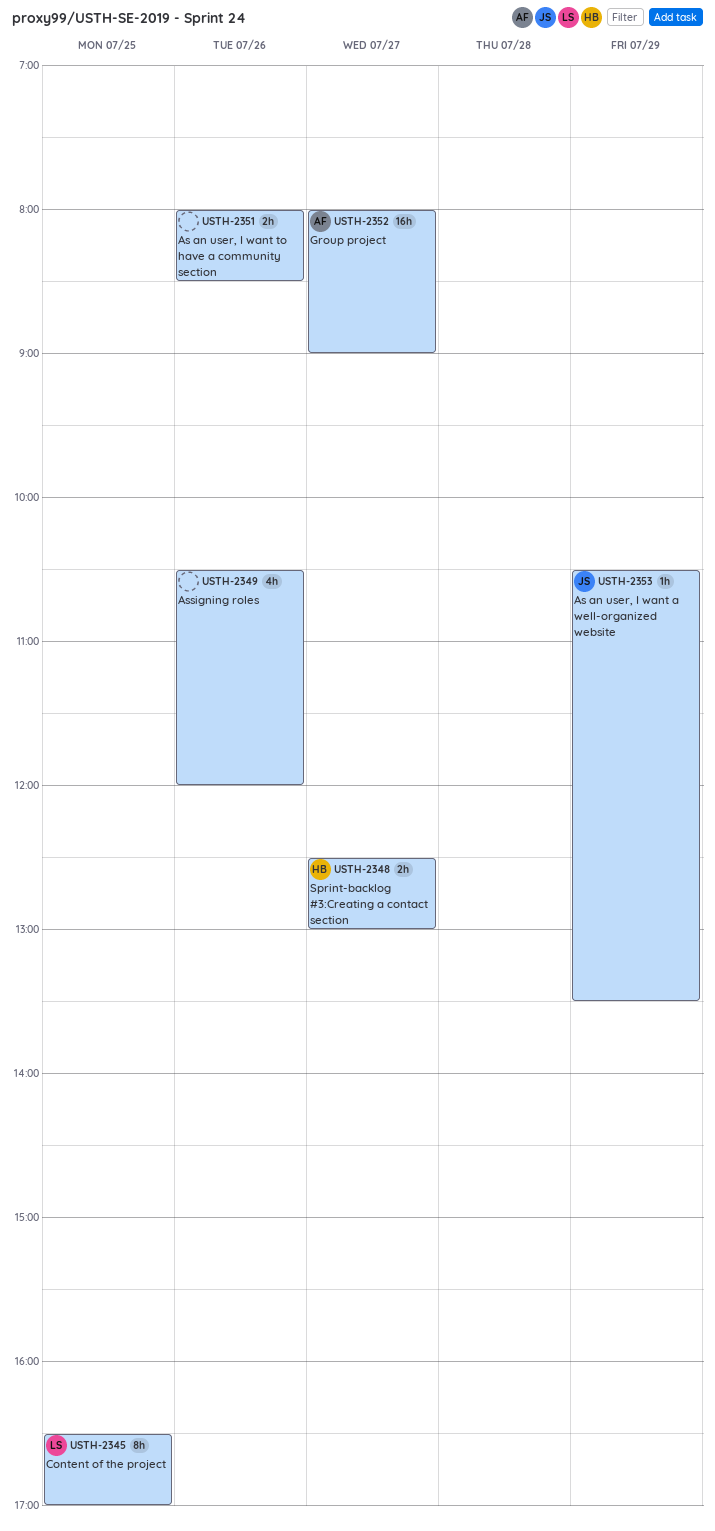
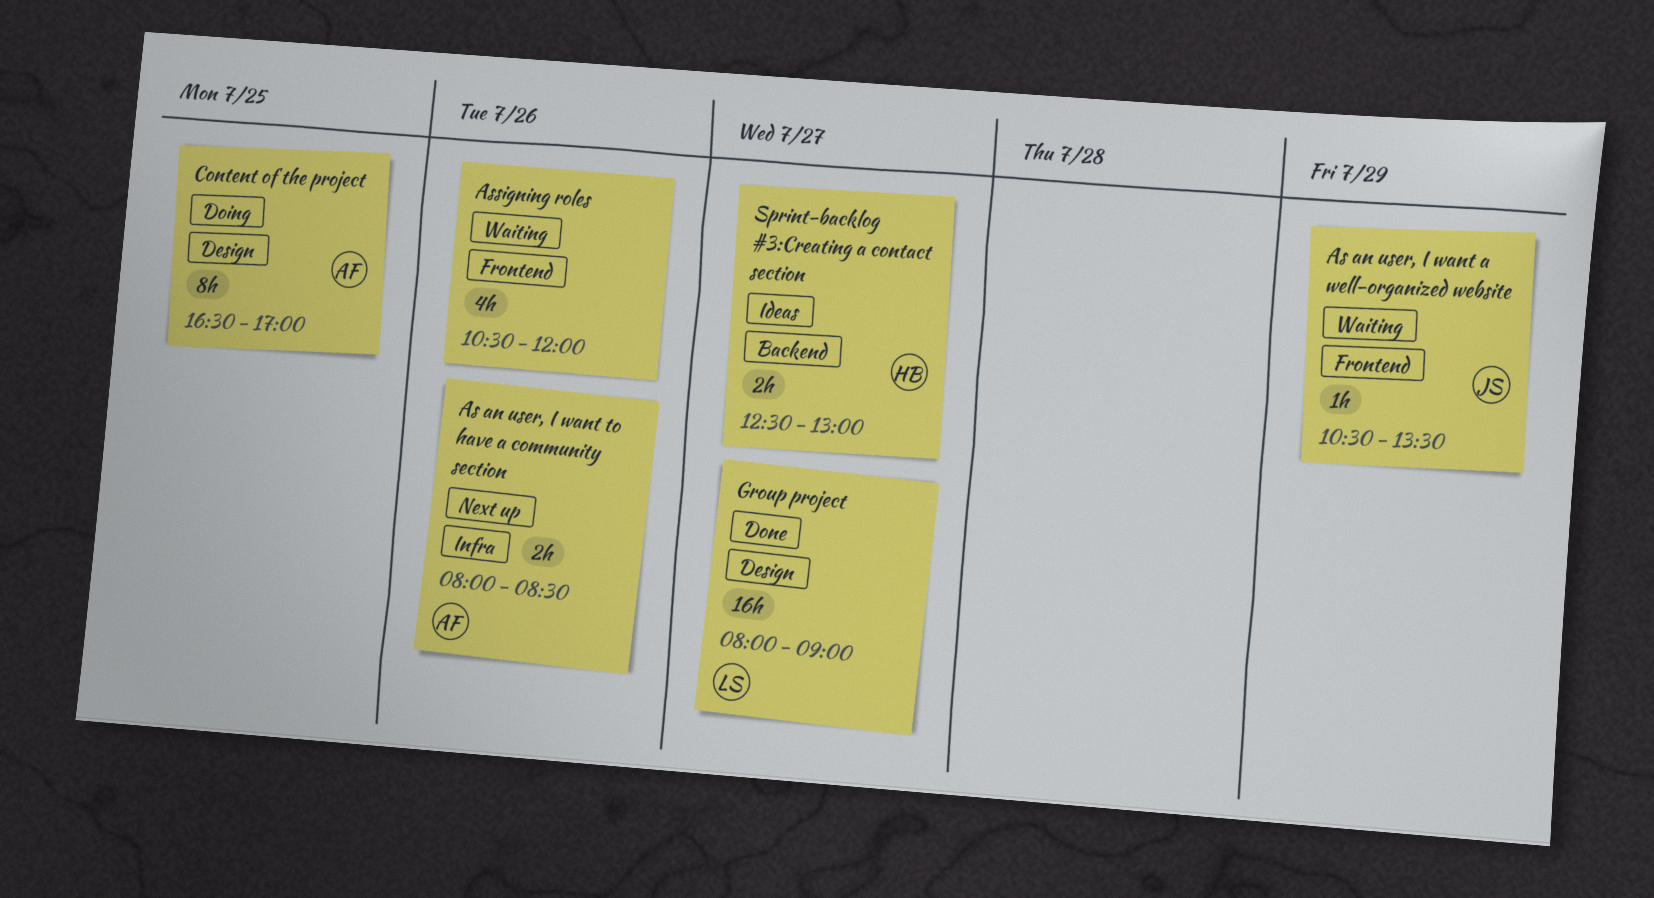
As an user, I want to have a community section, owner: none -> AF
Content of the project, owner: LS -> AF
Group project, owner: AF -> LS

